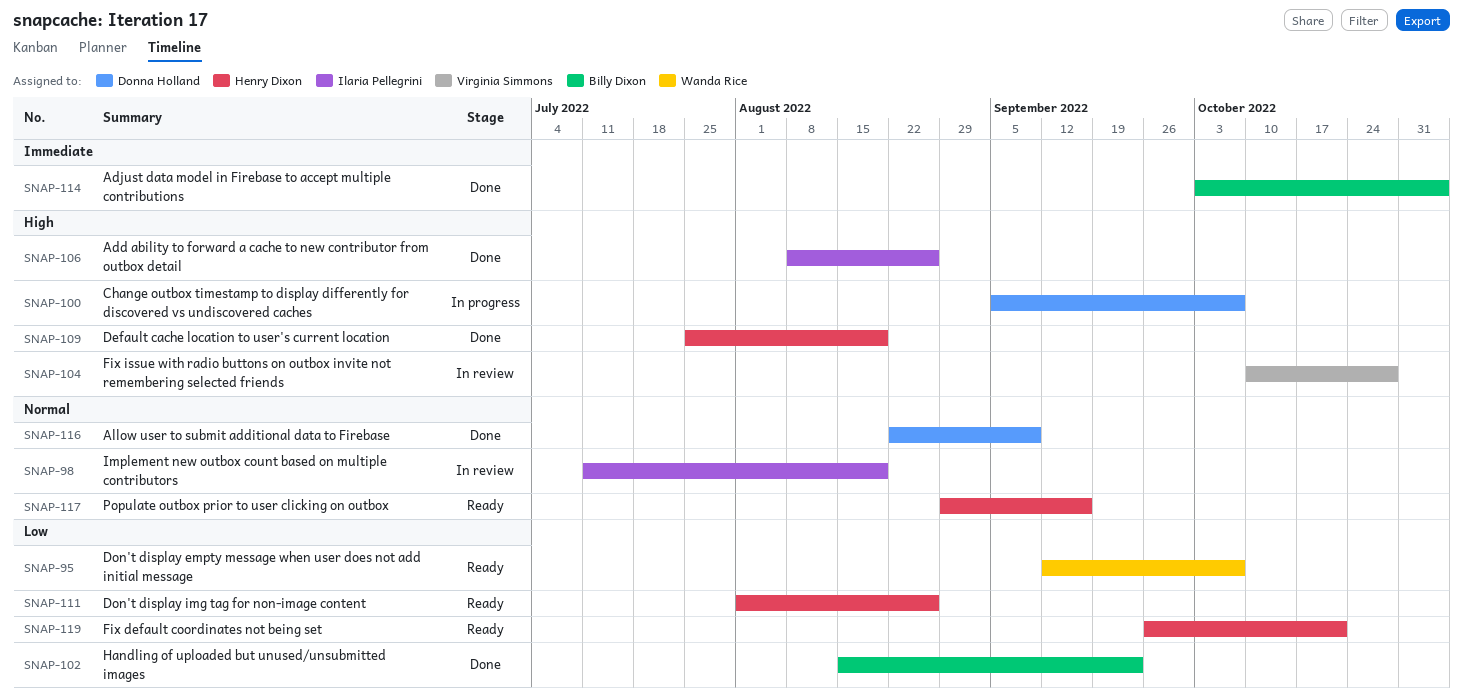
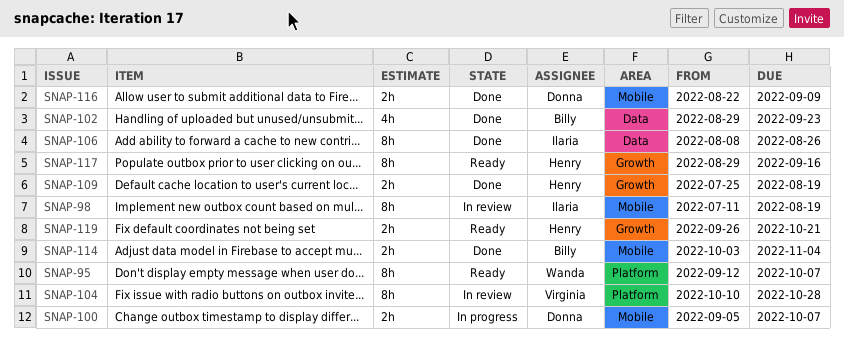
SNAP-102, start: Aug 15 -> Aug 29
SNAP-111: present -> none

